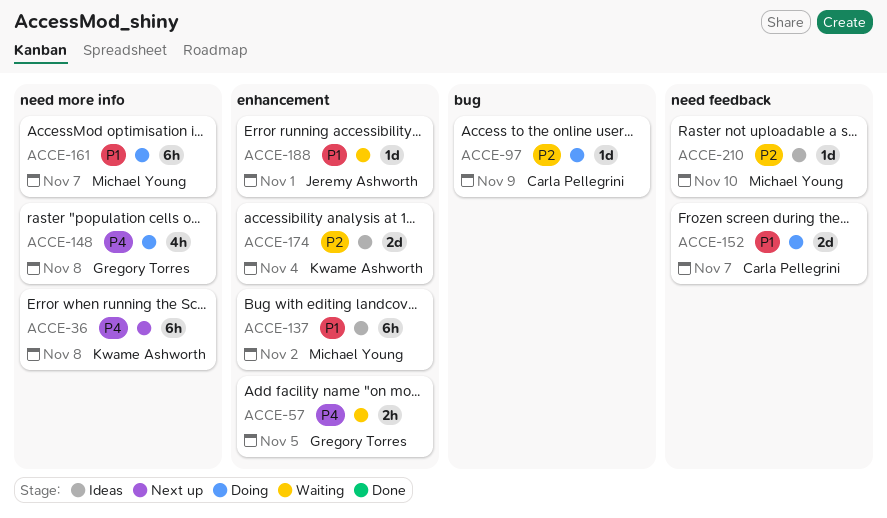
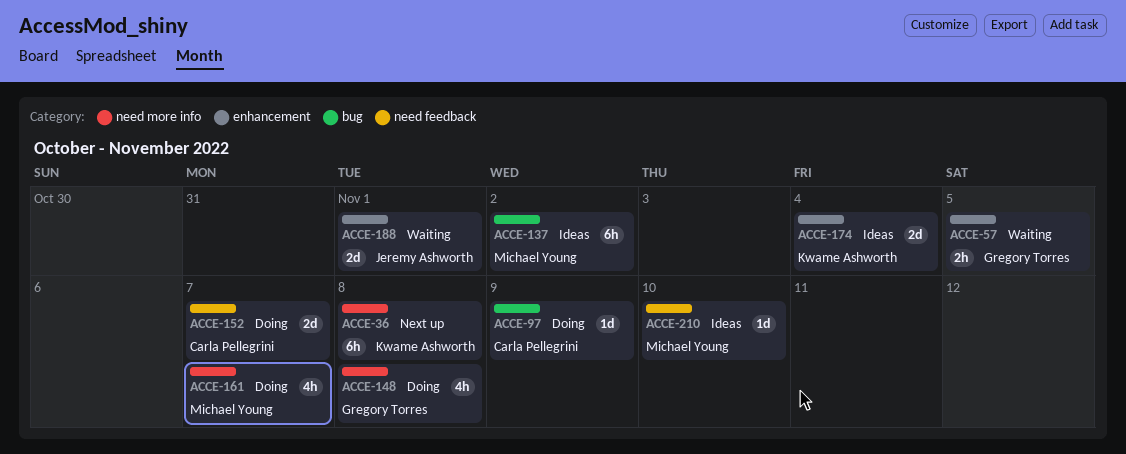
ACCE-137, label: enhancement -> bug
ACCE-161, estimate: 6h -> 4h
ACCE-188, estimate: 1d -> 2d

